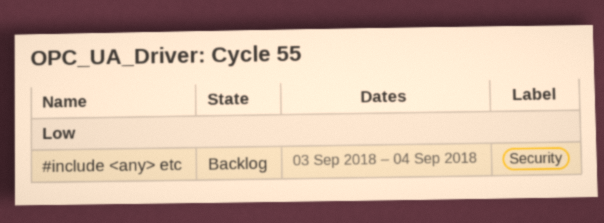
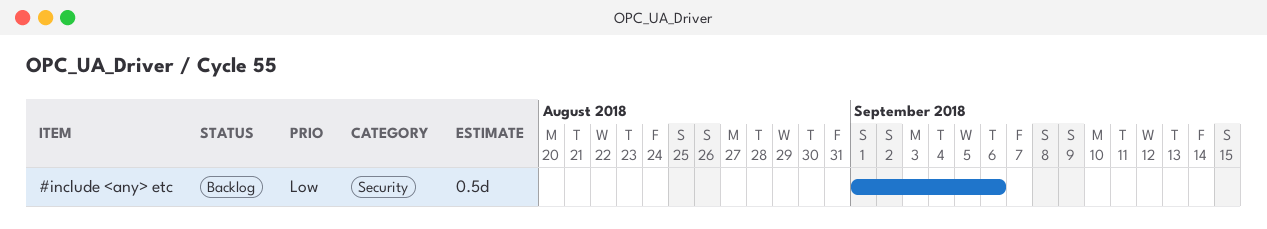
#include <any> etc, start: Sep 3 -> Sep 1
#include <any> etc, due: Sep 4 -> Sep 6

